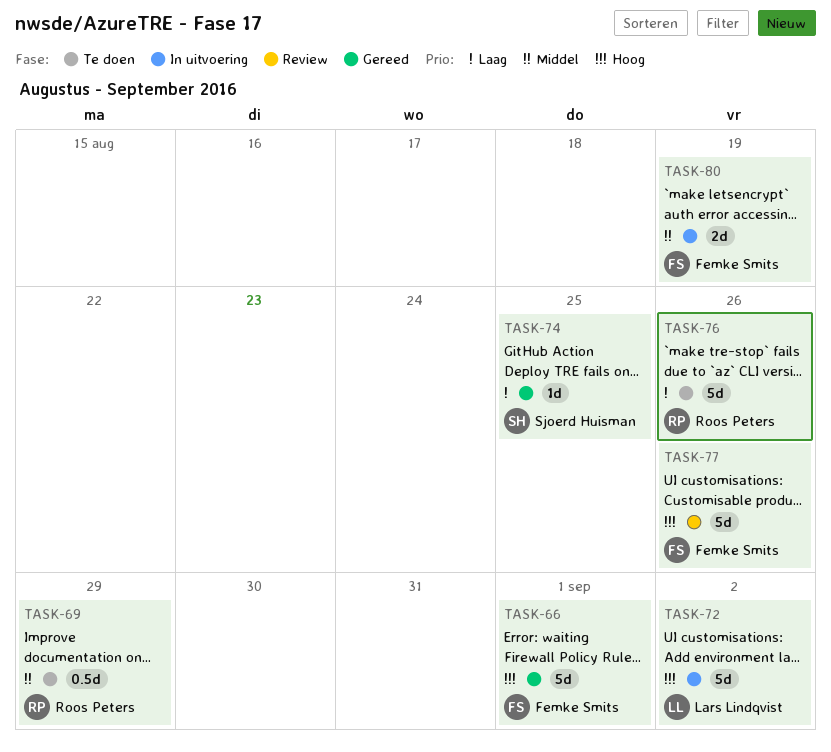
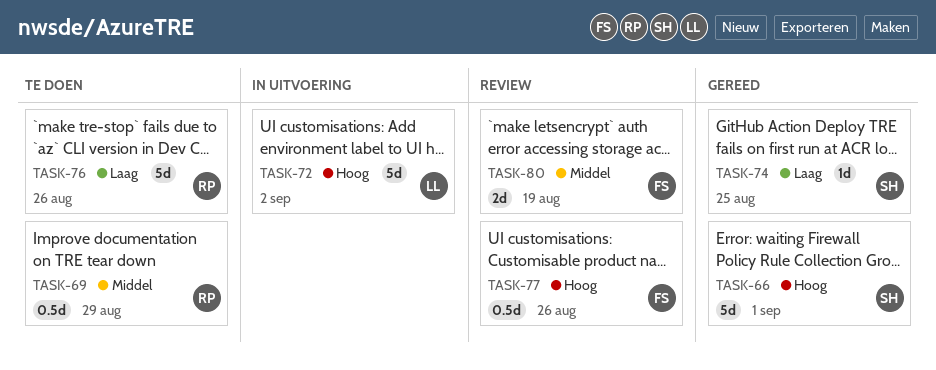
TASK-66, owner: Femke Smits -> Sjoerd Huisman
TASK-77, estimate: 5d -> 0.5d
TASK-80, status: In uitvoering -> Review

